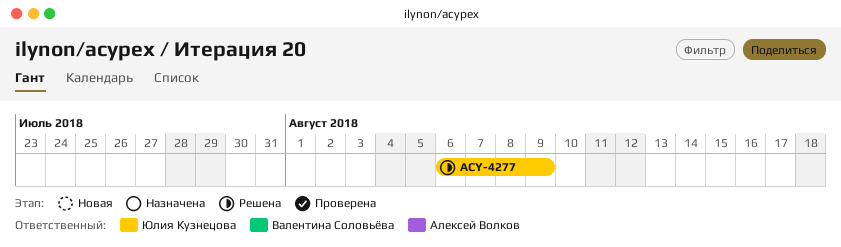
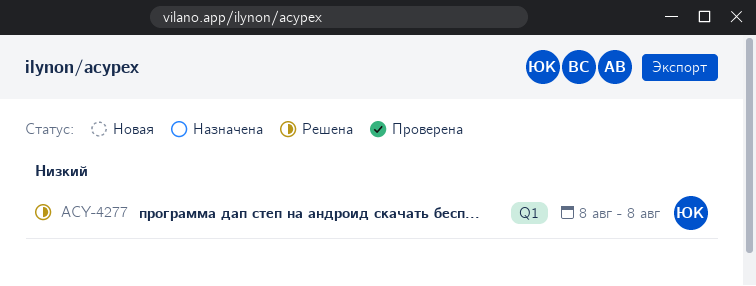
ACY-4277, start: Aug 6 -> Aug 8
ACY-4277, due: Aug 9 -> Aug 8

